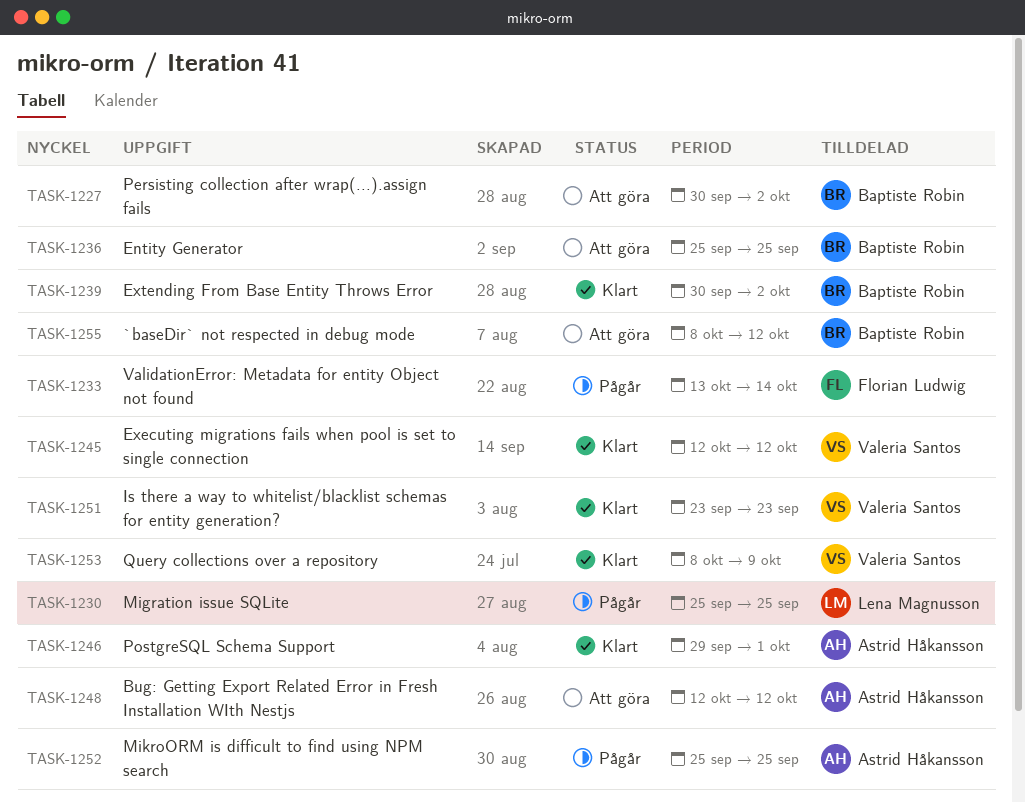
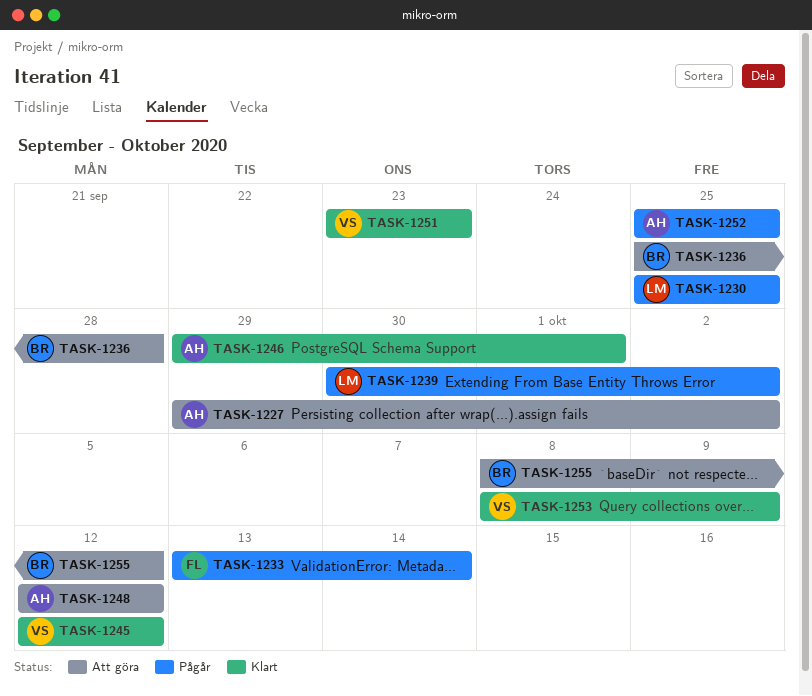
TASK-1227, owner: Baptiste Robin -> Astrid Håkansson
TASK-1227, start: Sep 30 -> Sep 29
TASK-1236, due: Sep 25 -> Sep 28
TASK-1239, status: Klart -> Pågår
TASK-1239, owner: Baptiste Robin -> Lena Magnusson

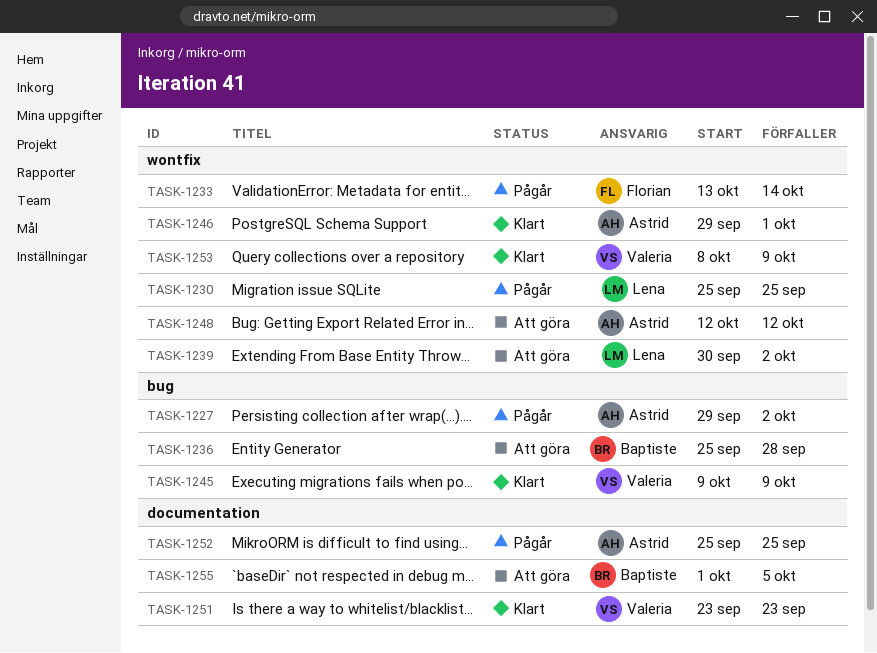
TASK-1227, status: Att göra -> Pågår
TASK-1239, status: Pågår -> Att göra
TASK-1245, start: Oct 12 -> Oct 9
TASK-1245, due: Oct 12 -> Oct 9
TASK-1255, start: Oct 8 -> Oct 1
TASK-1255, due: Oct 12 -> Oct 5

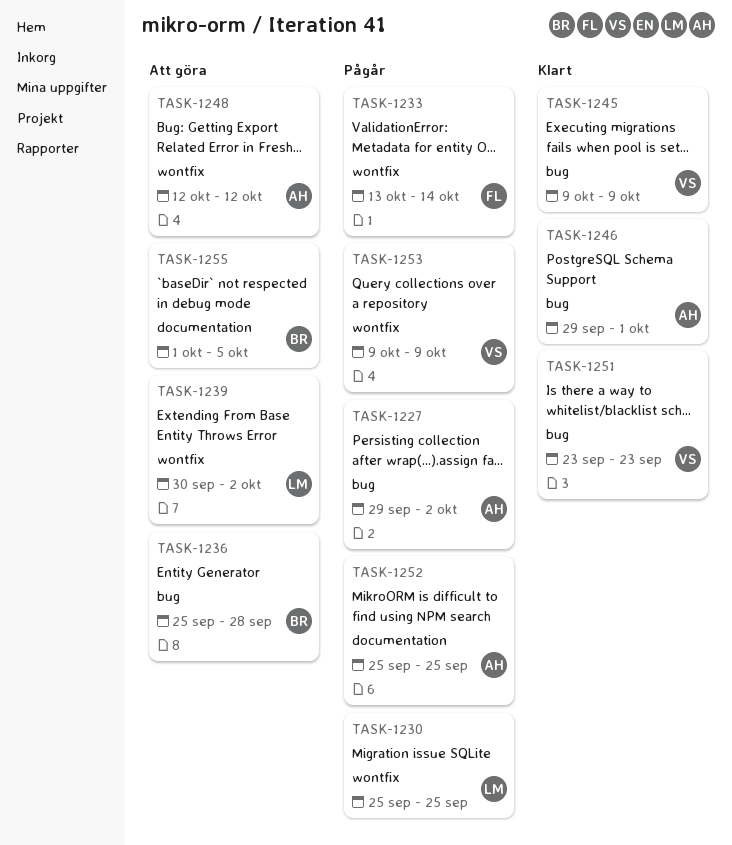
TASK-1246, label: wontfix -> bug
TASK-1251, label: documentation -> bug
TASK-1253, status: Klart -> Pågår
TASK-1253, start: Oct 8 -> Oct 9

